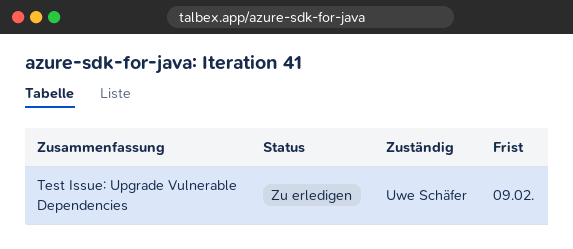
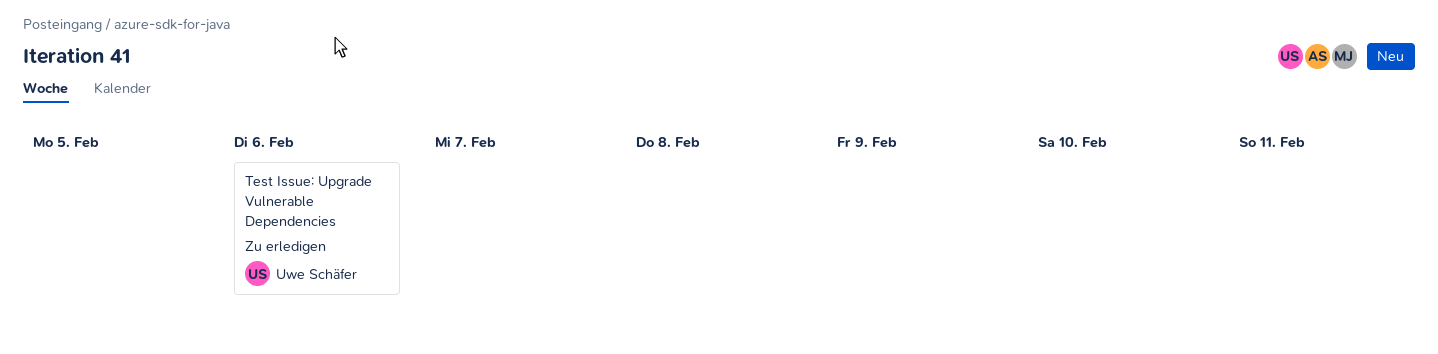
Test Issue: Upgrade Vulnerable Dependencies, due: Feb 9 -> Feb 6

